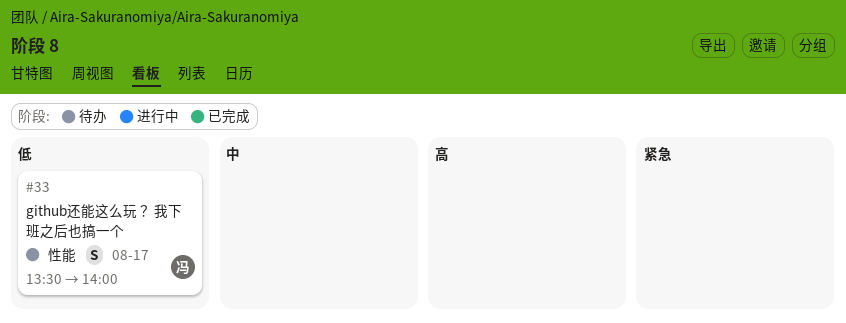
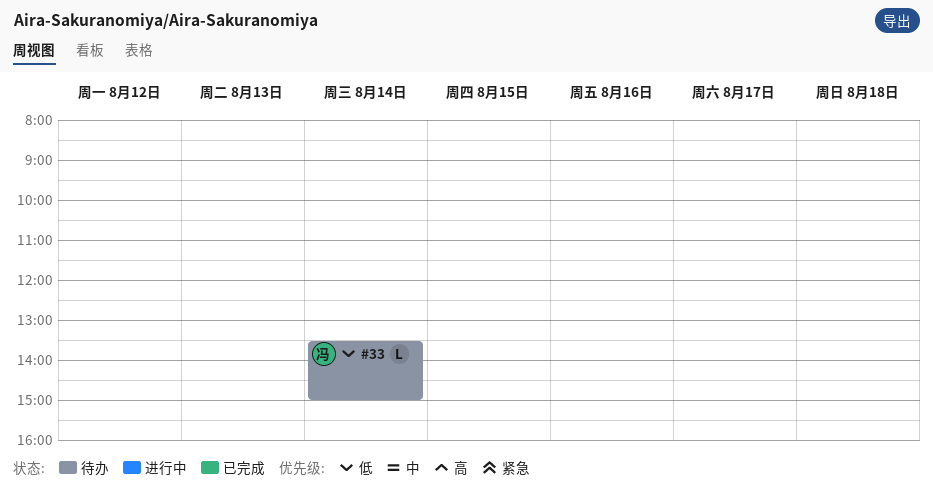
#33, estimate: S -> L
#33, day: Aug 17 -> Aug 14
#33, ends: 14:00 -> 15:00

